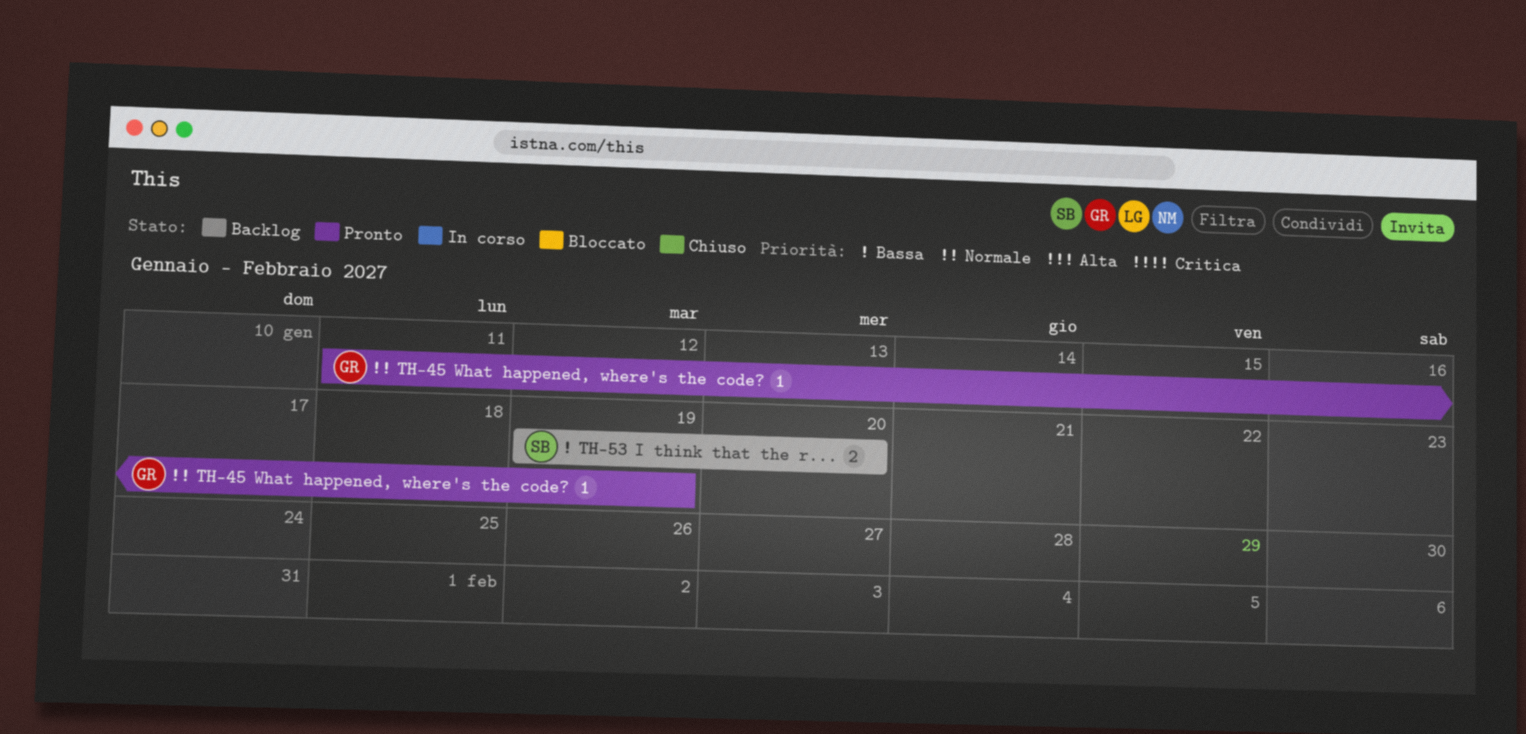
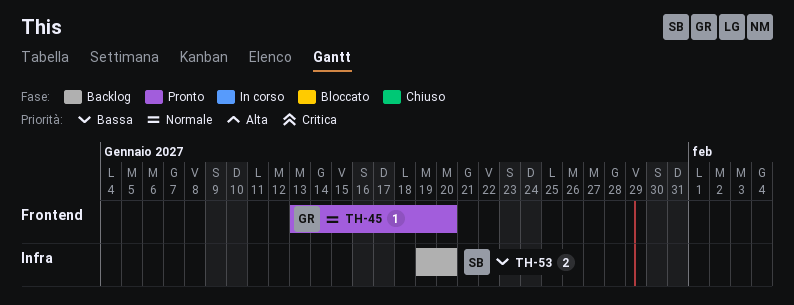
TH-45, start: Jan 11 -> Jan 13
TH-45, due: Jan 19 -> Jan 20

